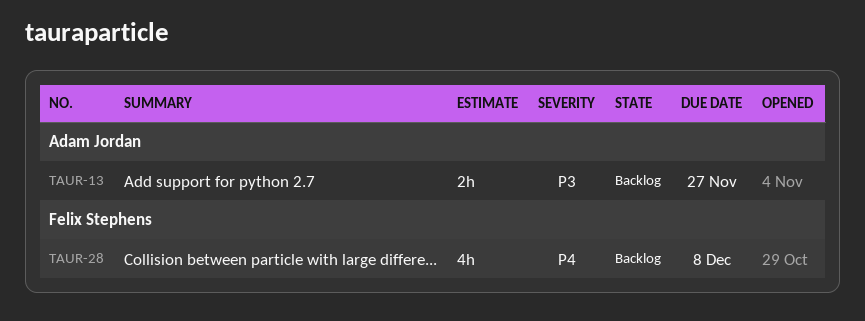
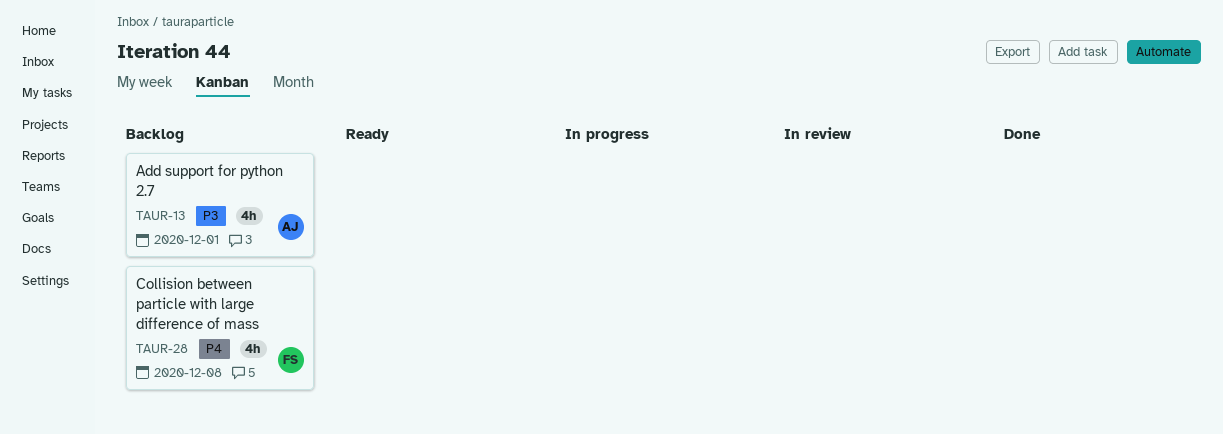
TAUR-13, estimate: 2h -> 4h
TAUR-13, due: Nov 27 -> Dec 1

